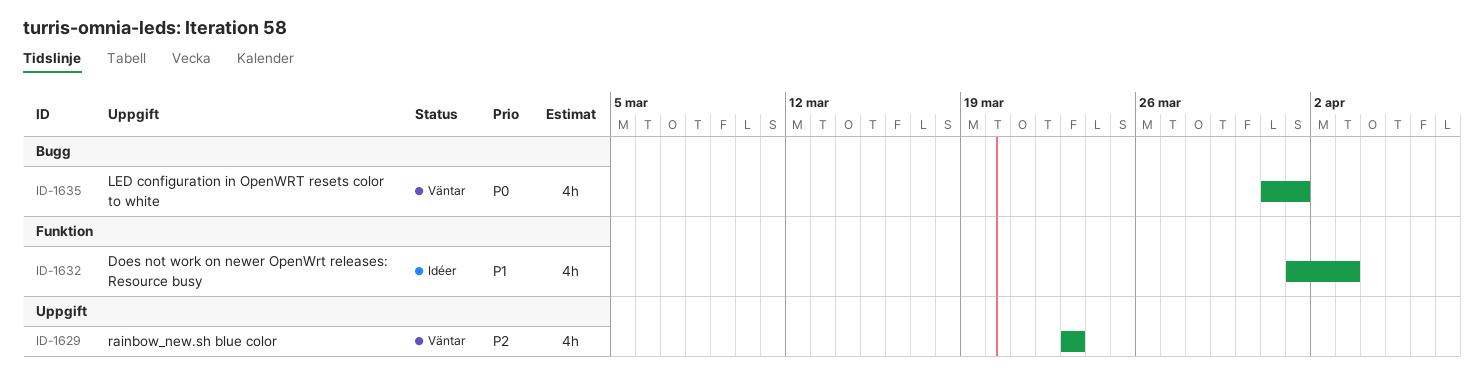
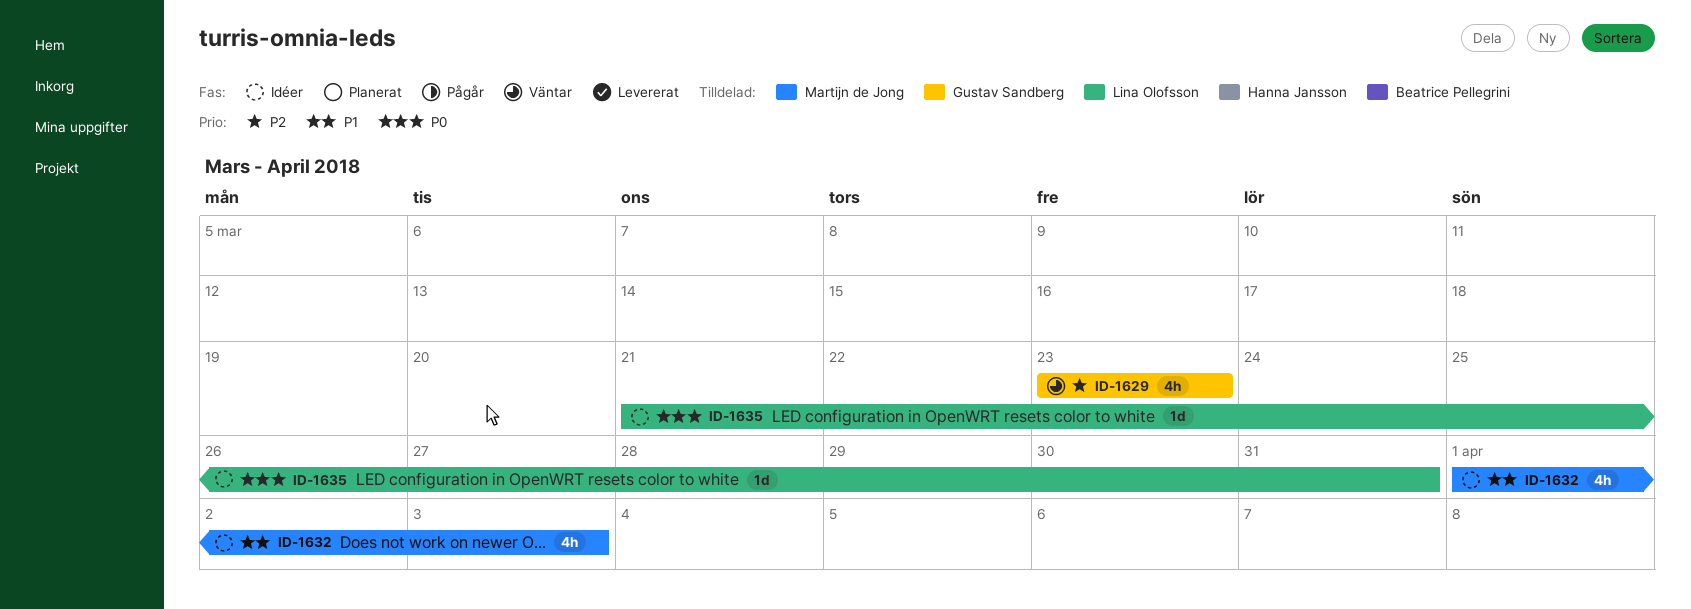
ID-1635, status: Väntar -> Idéer
ID-1635, estimate: 4h -> 1d
ID-1635, start: Mar 31 -> Mar 21
ID-1635, due: Apr 1 -> Mar 31

